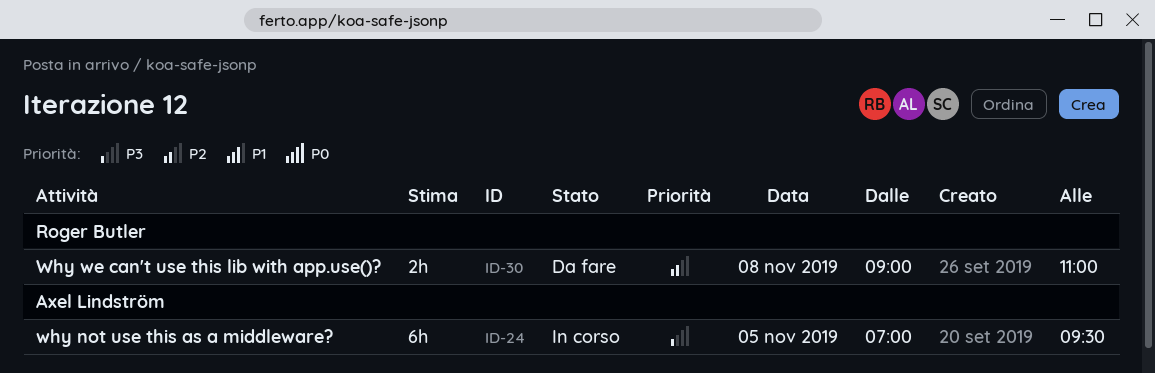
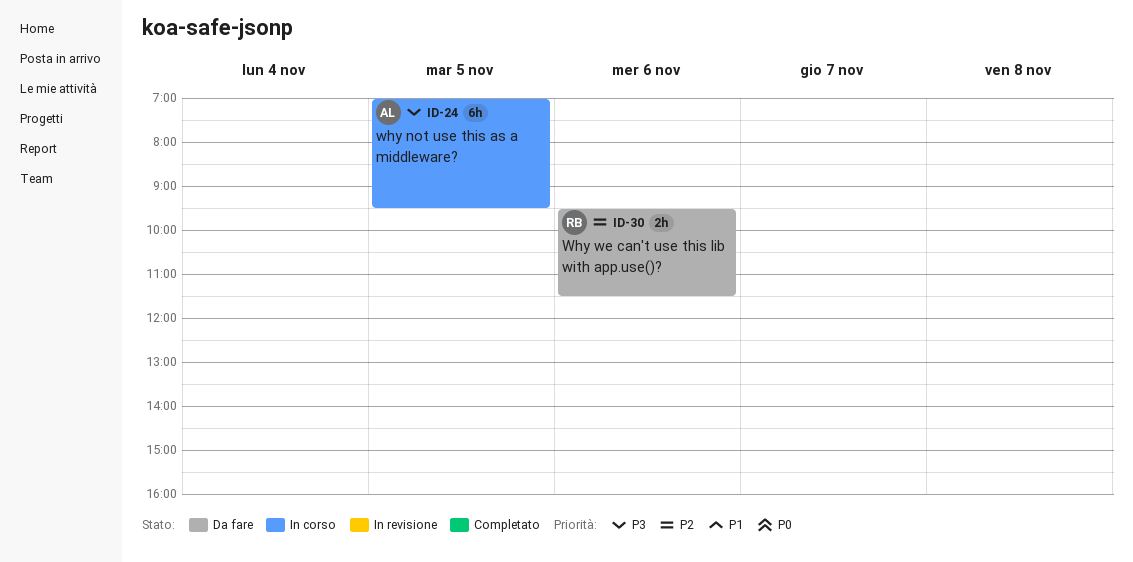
ID-30, day: Nov 8 -> Nov 6
ID-30, begins: 09:00 -> 09:30
ID-30, ends: 11:00 -> 11:30

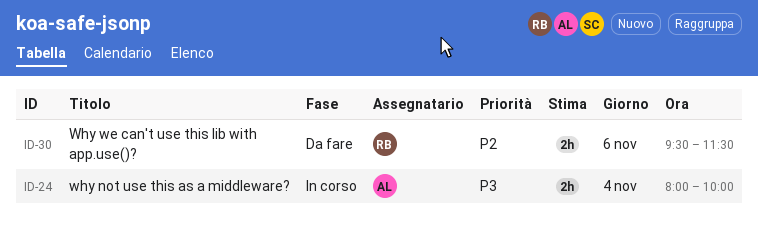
ID-24, estimate: 6h -> 2h
ID-24, day: Nov 5 -> Nov 4
ID-24, begins: 07:00 -> 08:00
ID-24, ends: 09:30 -> 10:00

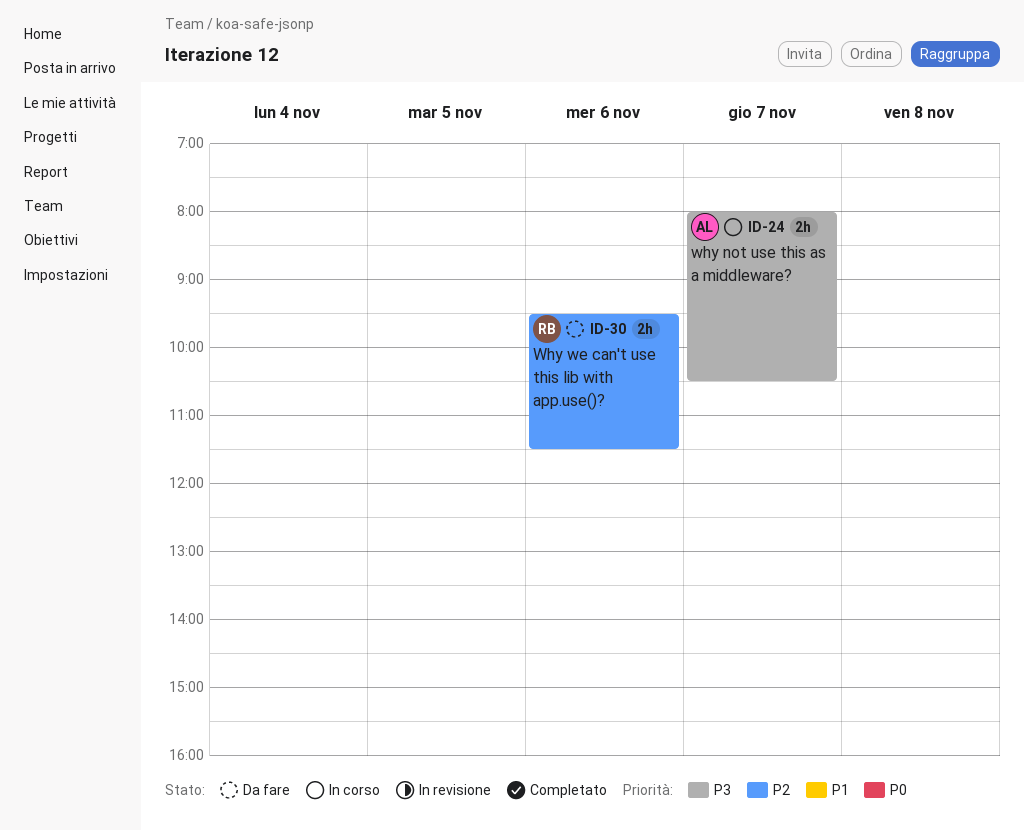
ID-24, day: Nov 4 -> Nov 7
ID-24, ends: 10:00 -> 10:30

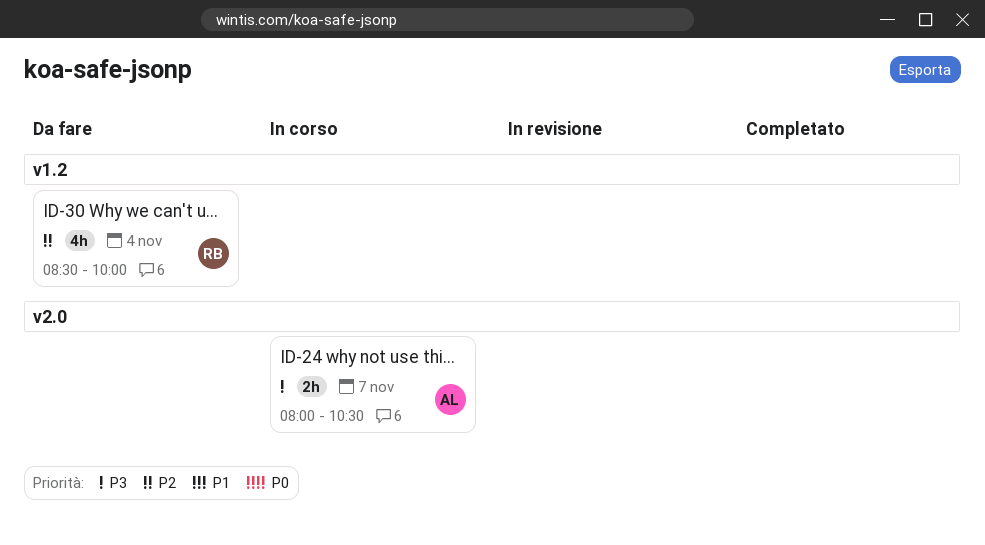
ID-30, estimate: 2h -> 4h
ID-30, day: Nov 6 -> Nov 4
ID-30, begins: 09:30 -> 08:30
ID-30, ends: 11:30 -> 10:00

